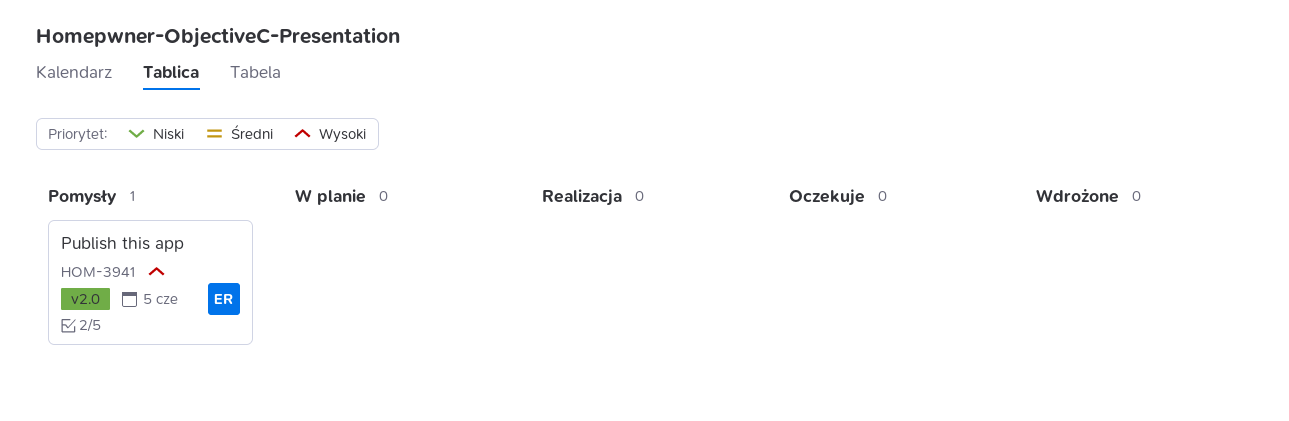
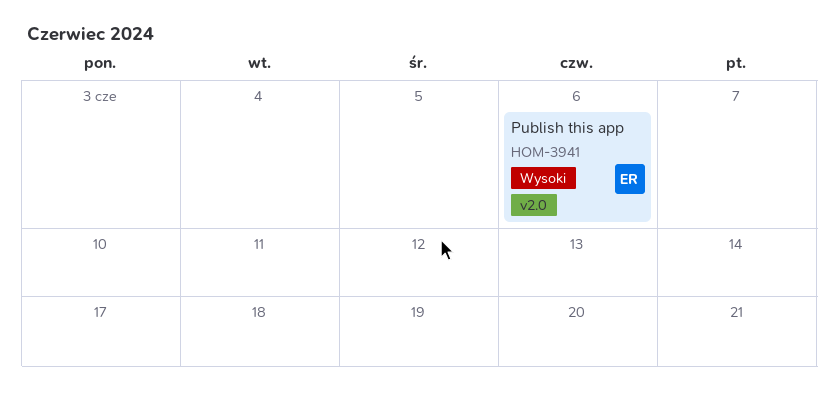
HOM-3941, due: Jun 5 -> Jun 6

